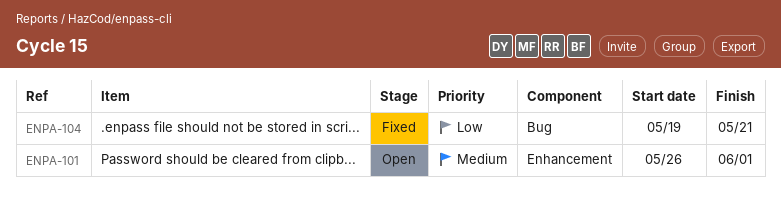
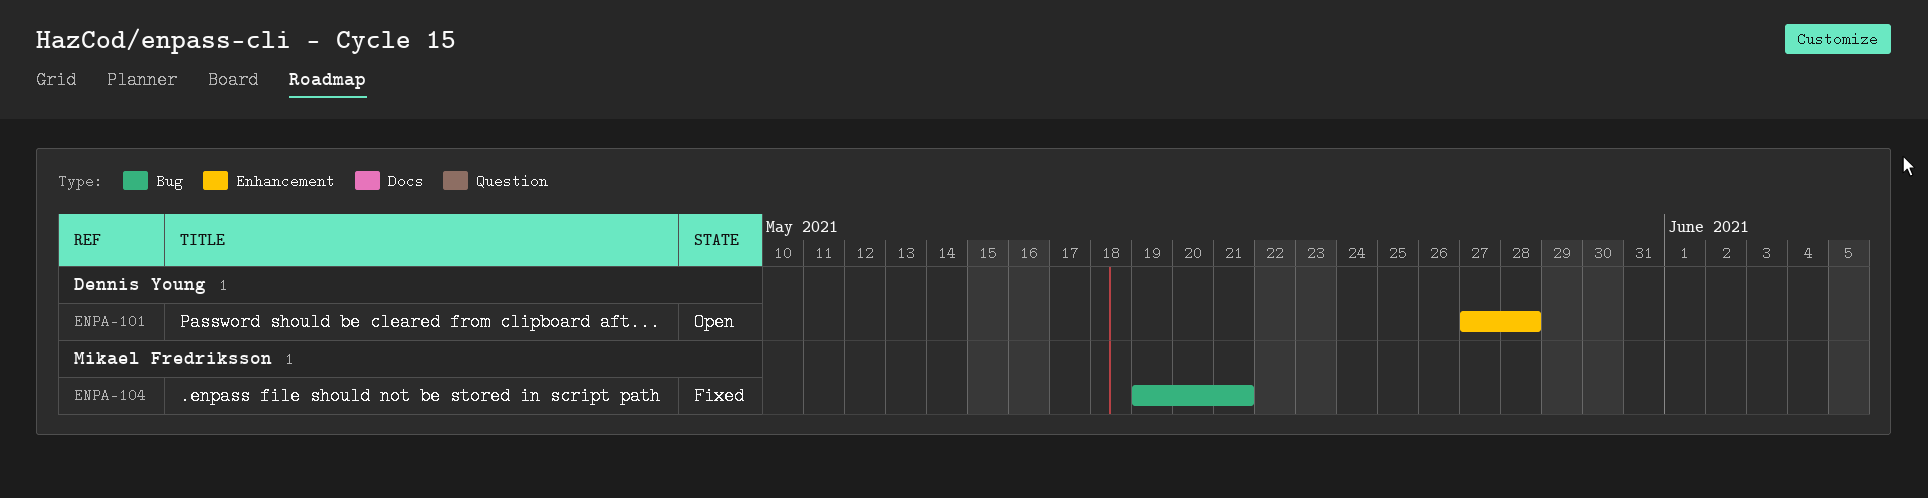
ENPA-101, start: May 26 -> May 27
ENPA-101, due: Jun 1 -> May 28

